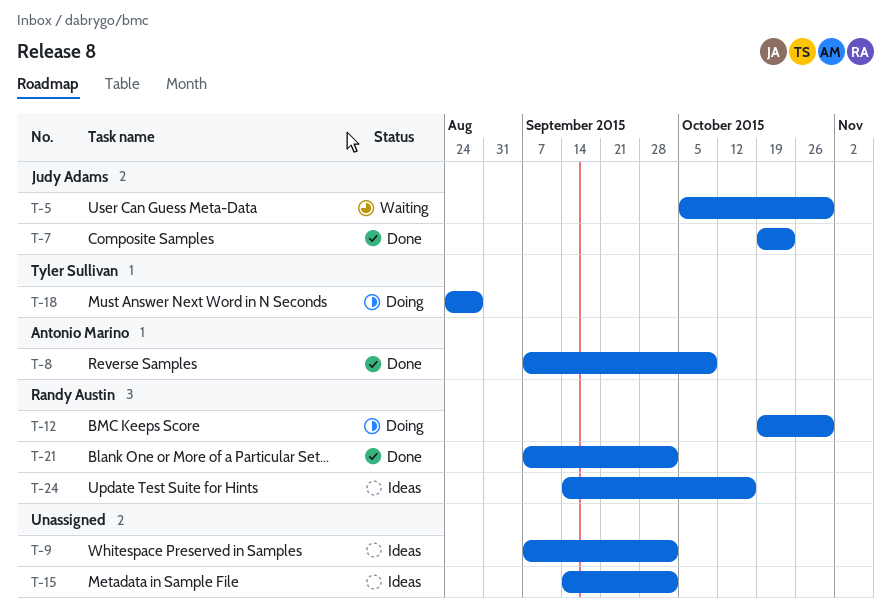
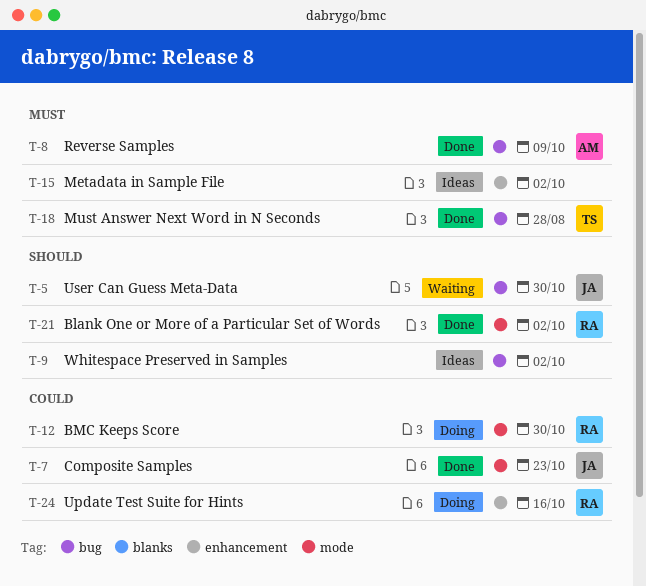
T-18, status: Doing -> Done
T-24, status: Ideas -> Doing

